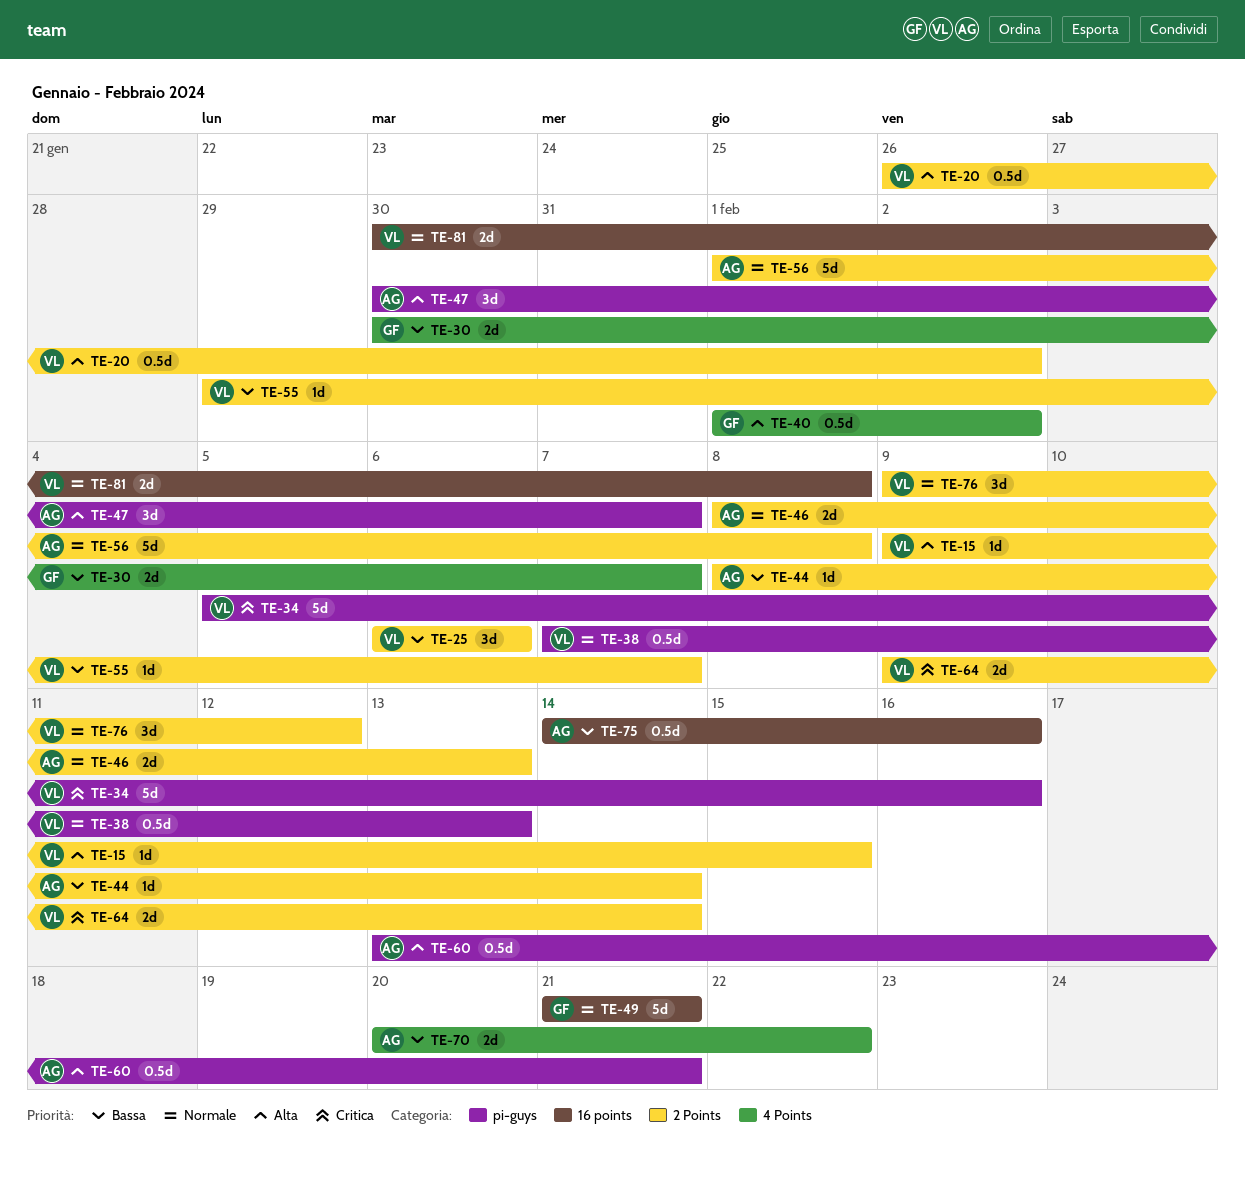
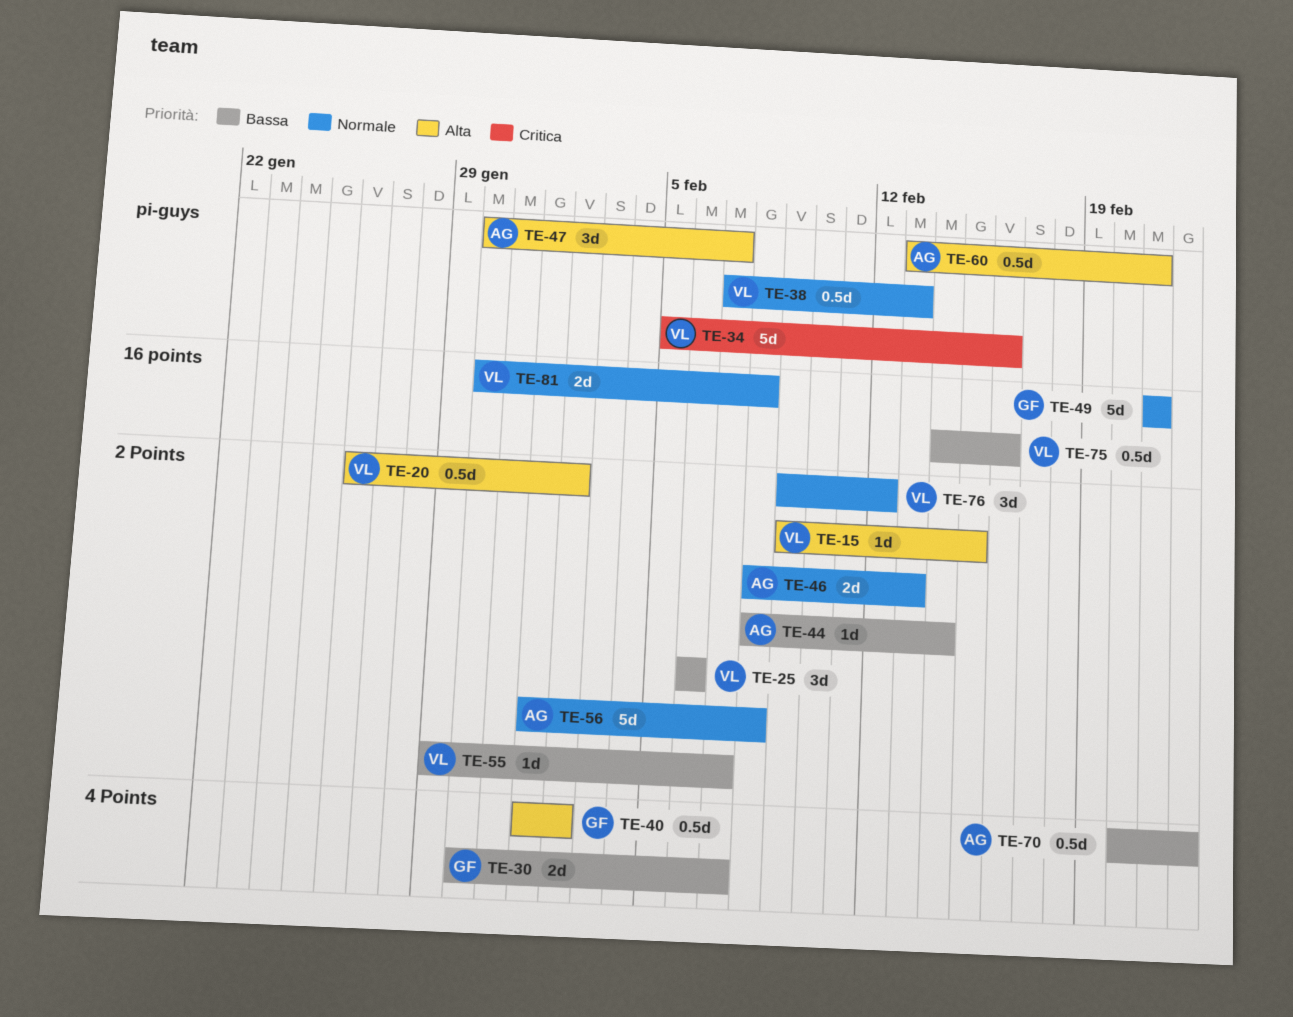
TE-64: present -> none
TE-70, estimate: 2d -> 0.5d
TE-75, owner: AG -> VL

